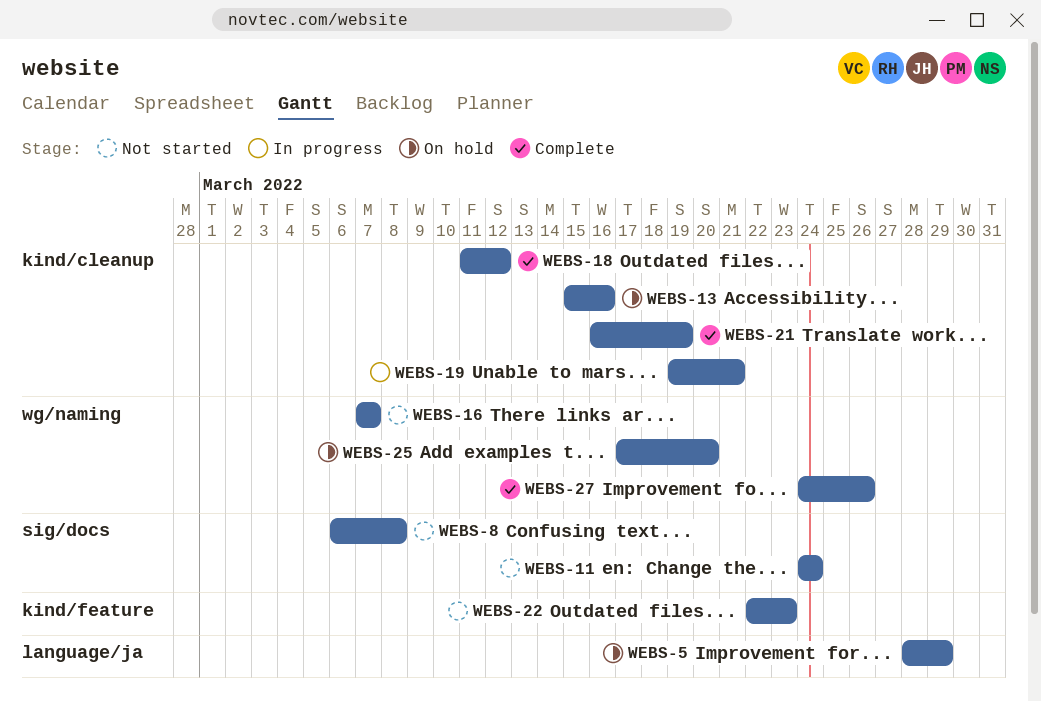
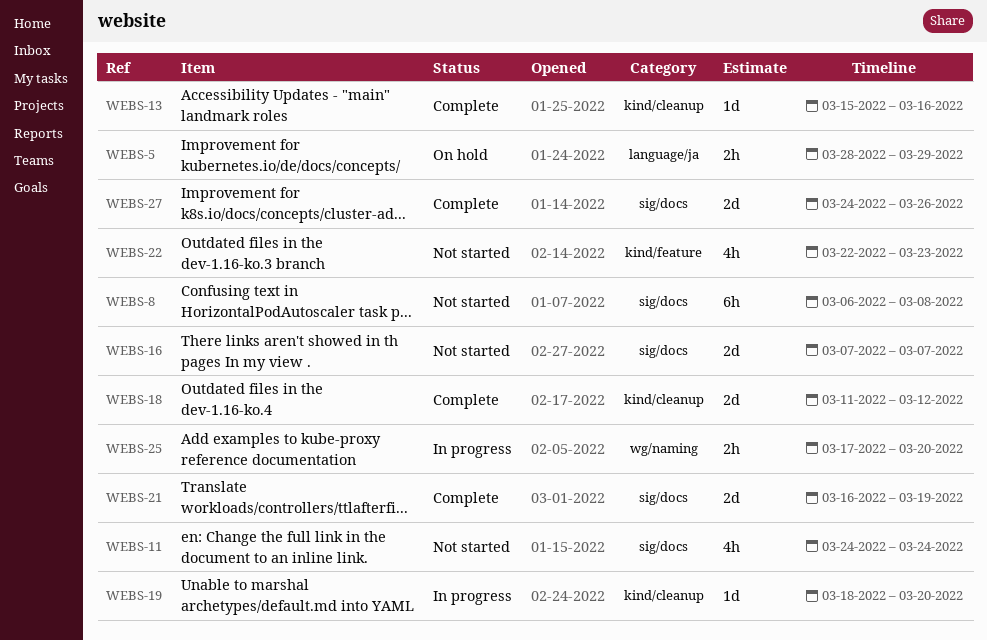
WEBS-13, status: On hold -> Complete
WEBS-16, label: wg/naming -> sig/docs
WEBS-19, start: Mar 19 -> Mar 18
WEBS-19, due: Mar 21 -> Mar 20
WEBS-21, label: kind/cleanup -> sig/docs
WEBS-25, status: On hold -> In progress
WEBS-27, label: wg/naming -> sig/docs

